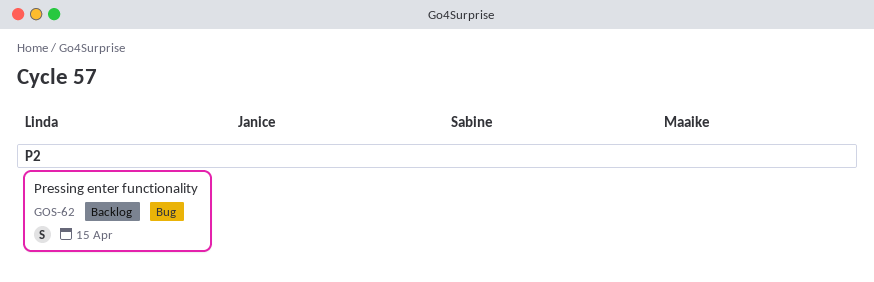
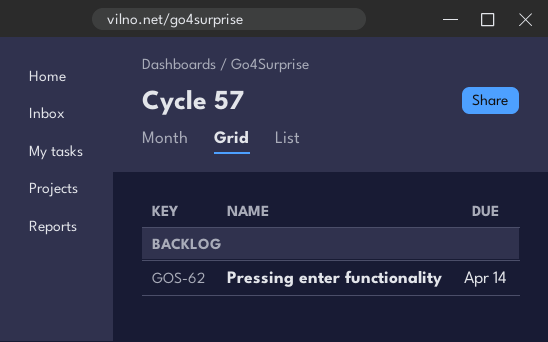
GOS-62, due: Apr 15 -> Apr 14

